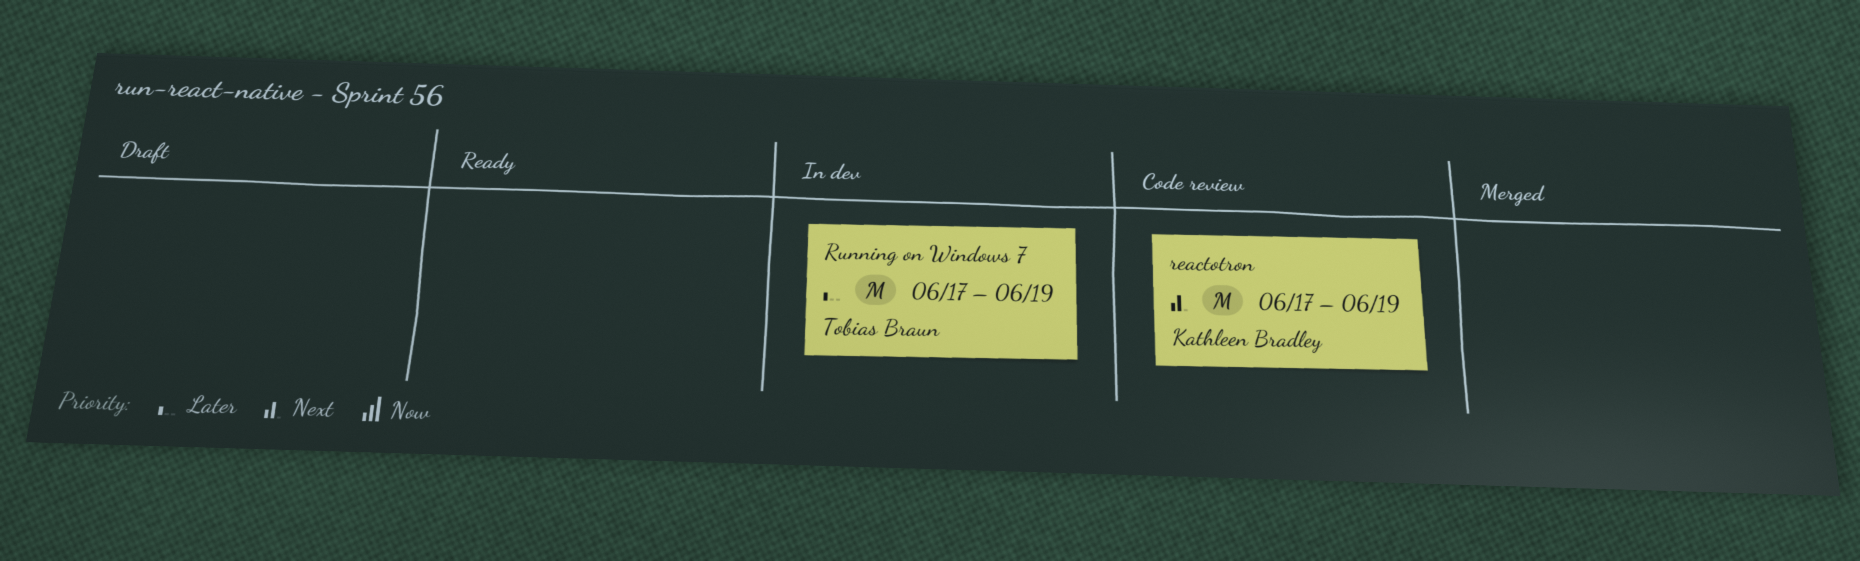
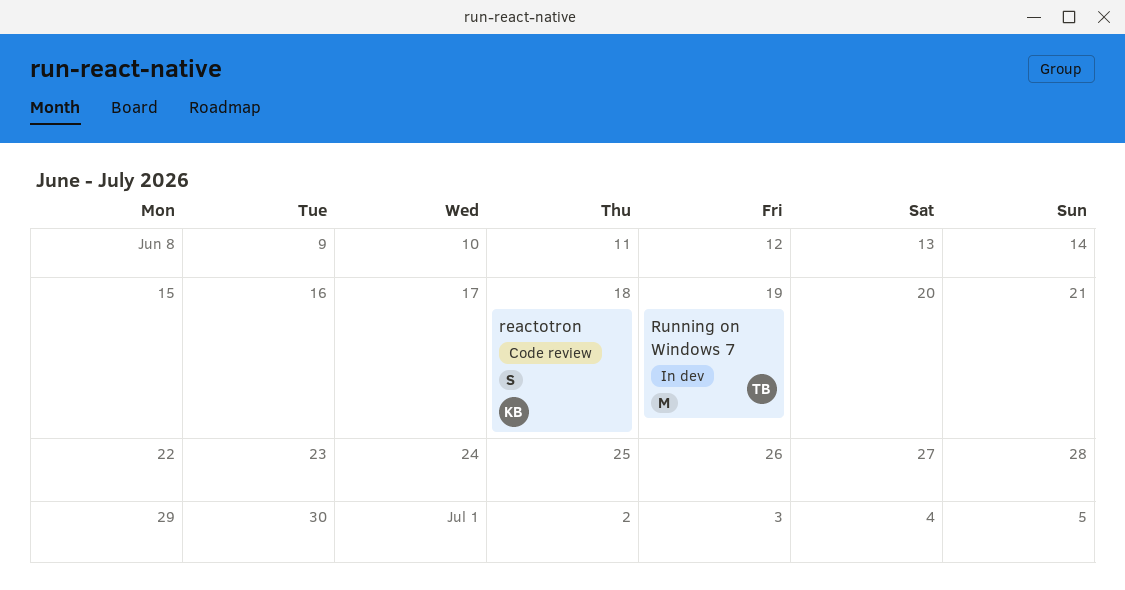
reactotron, estimate: M -> S
reactotron, due: Jun 19 -> Jun 18

